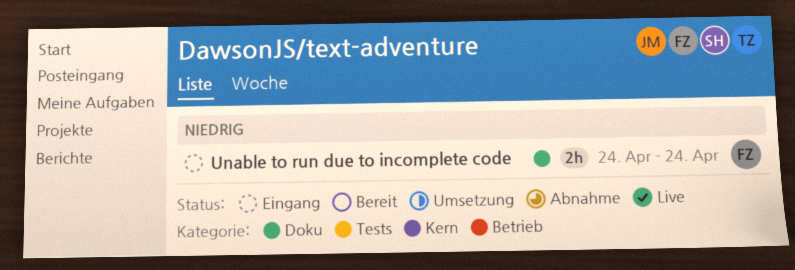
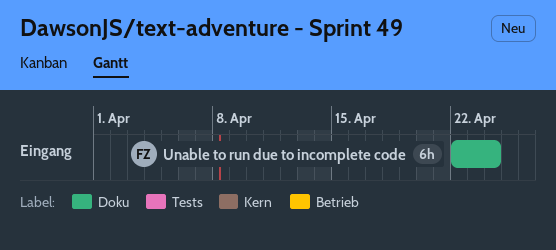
Unable to run due to incomplete code, estimate: 2h -> 6h
Unable to run due to incomplete code, start: Apr 24 -> Apr 22

